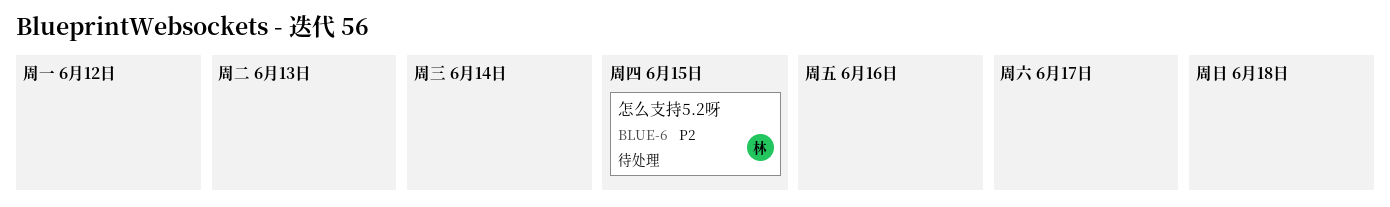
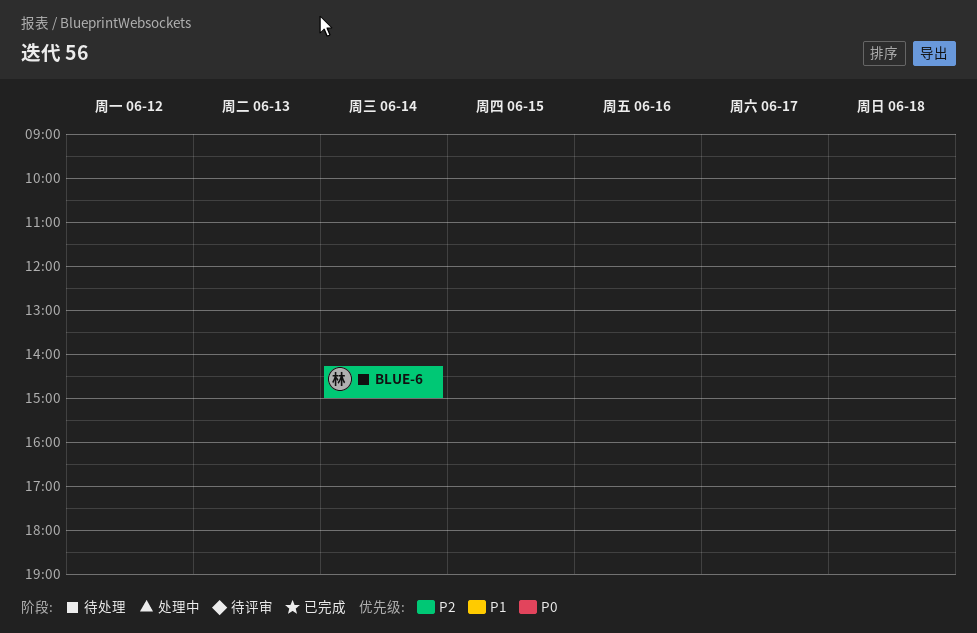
BLUE-6, day: Jun 15 -> Jun 14

